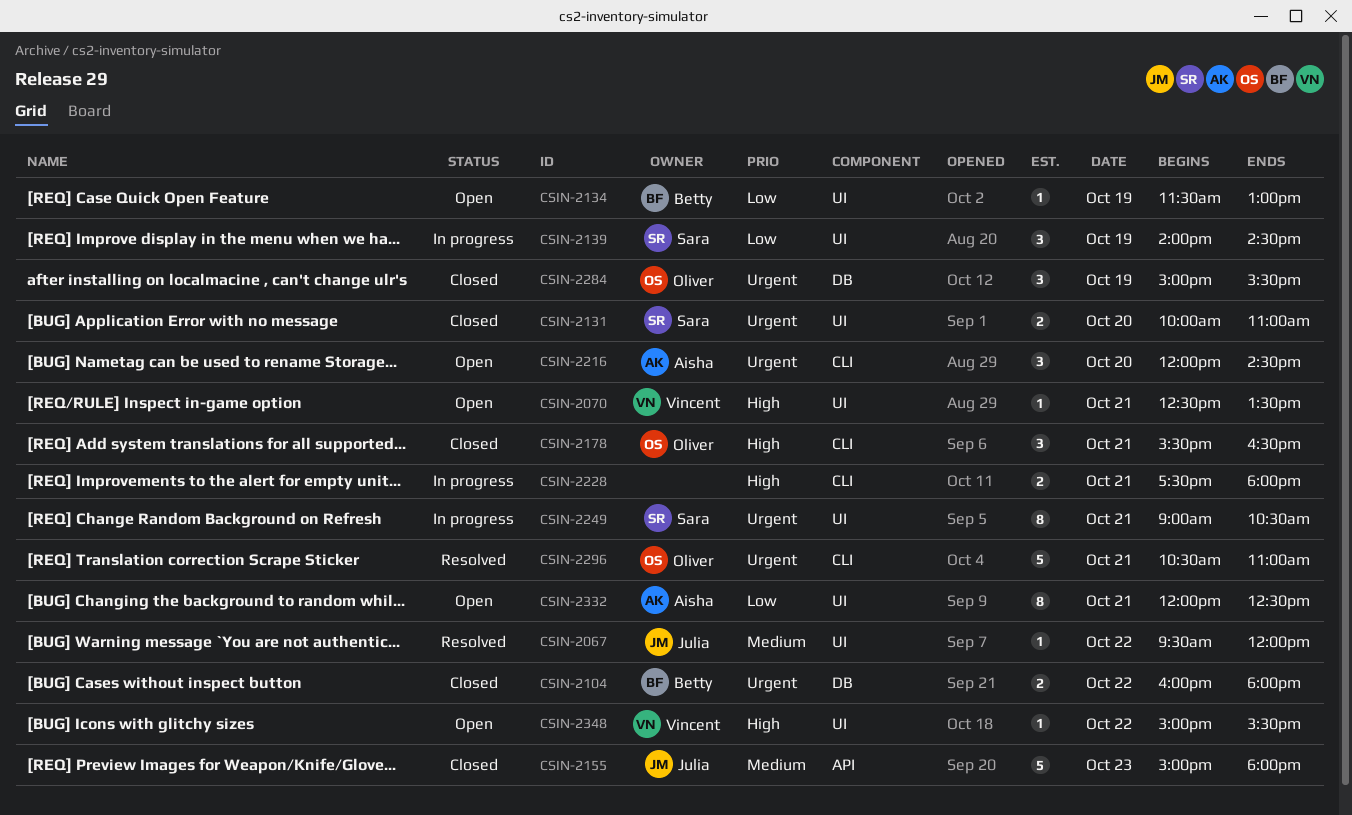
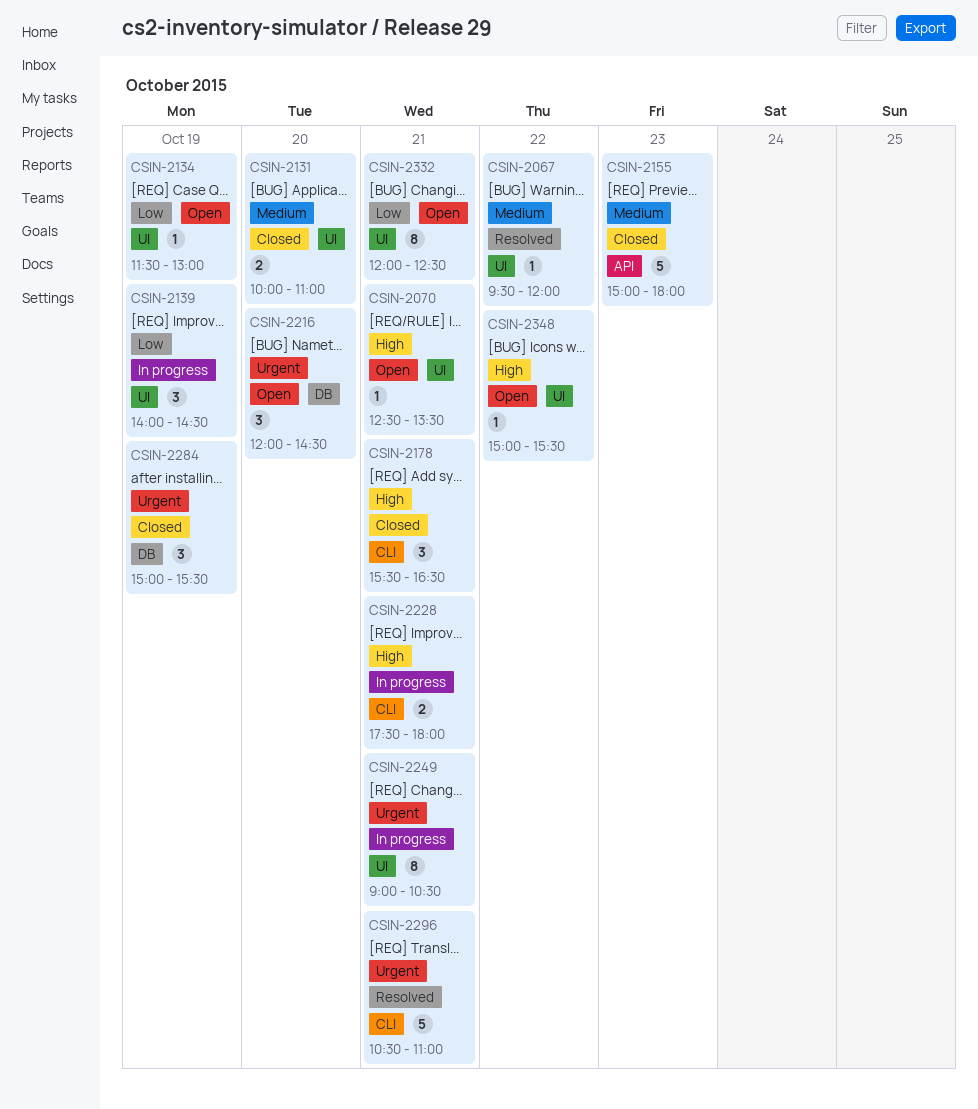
CSIN-2104: present -> none
CSIN-2131, priority: Urgent -> Medium
CSIN-2216, label: CLI -> DB

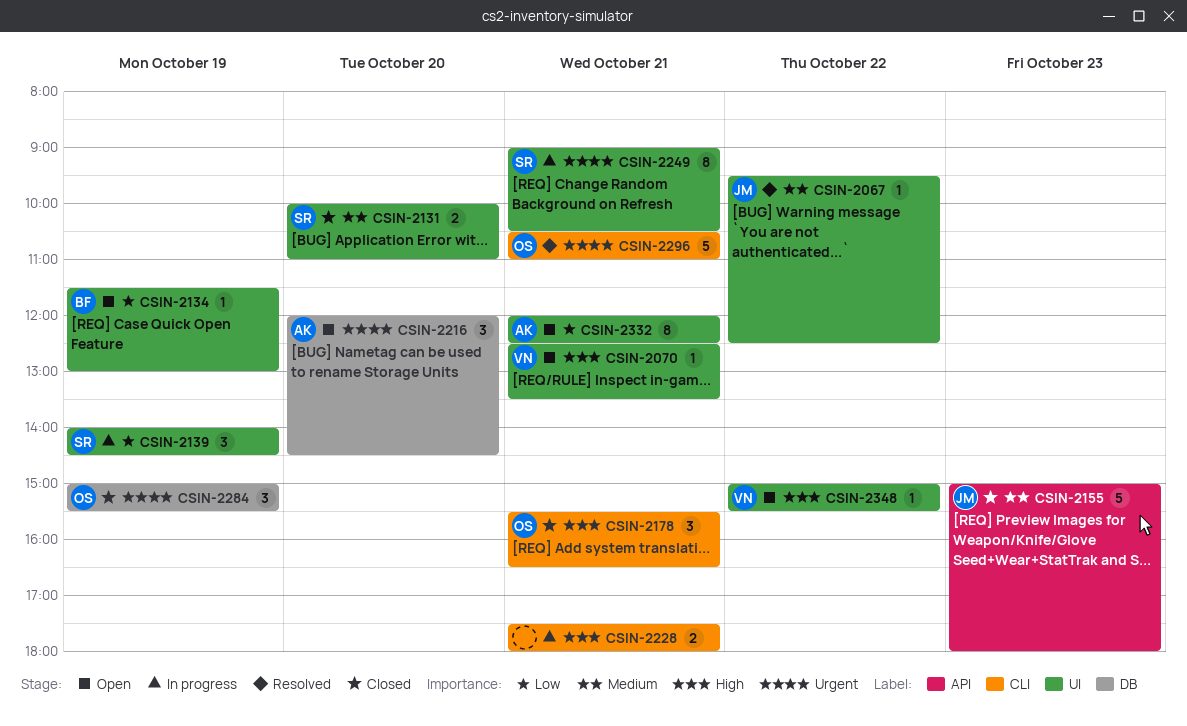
CSIN-2067, ends: 12:00 -> 12:30

